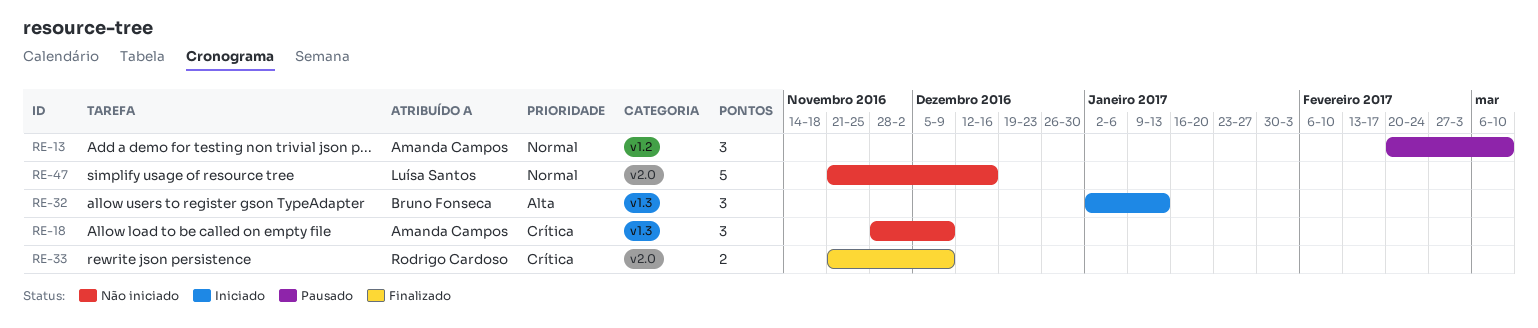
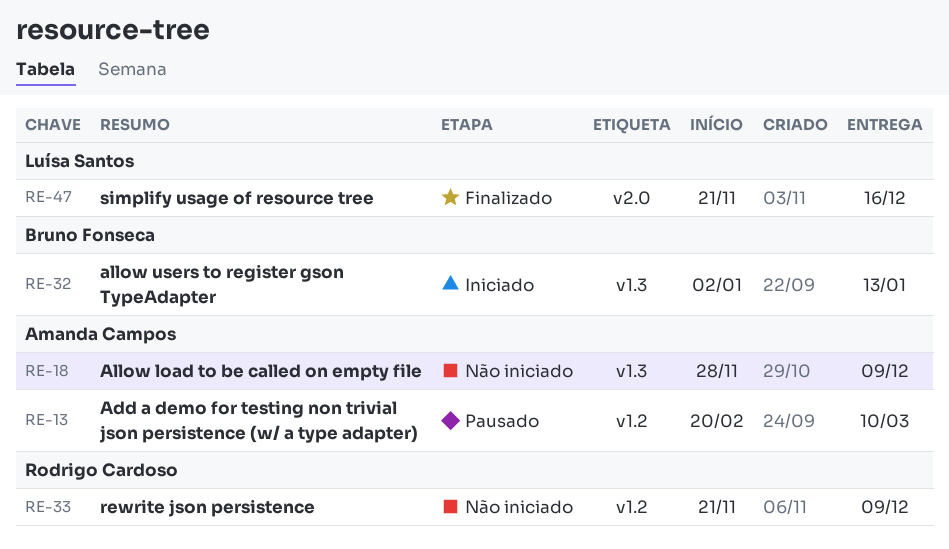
RE-33, status: Finalizado -> Não iniciado
RE-33, label: v2.0 -> v1.2
RE-47, status: Não iniciado -> Finalizado

